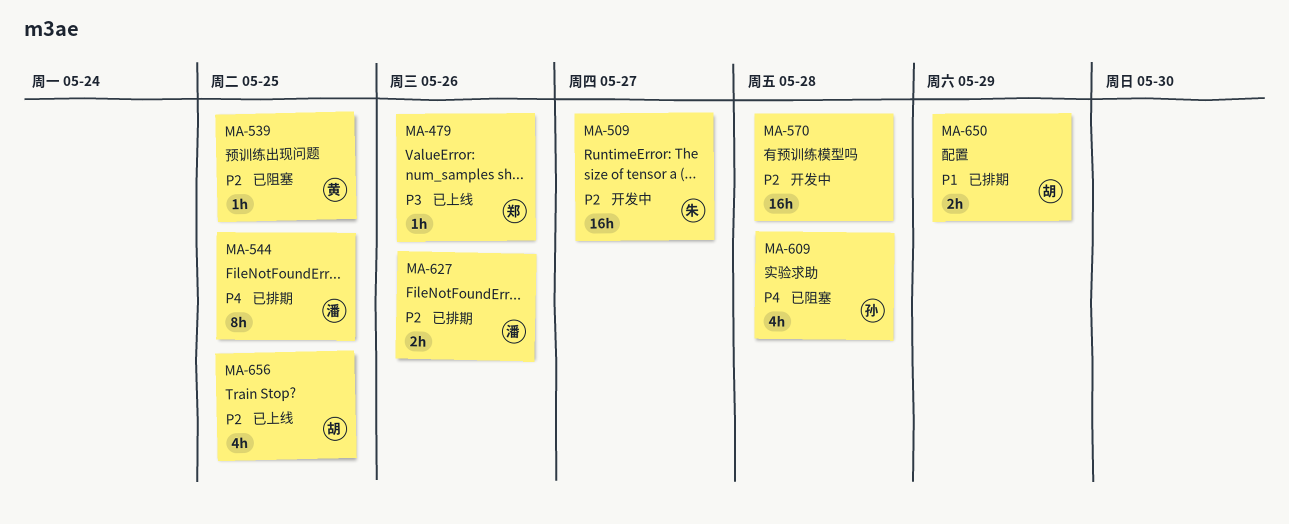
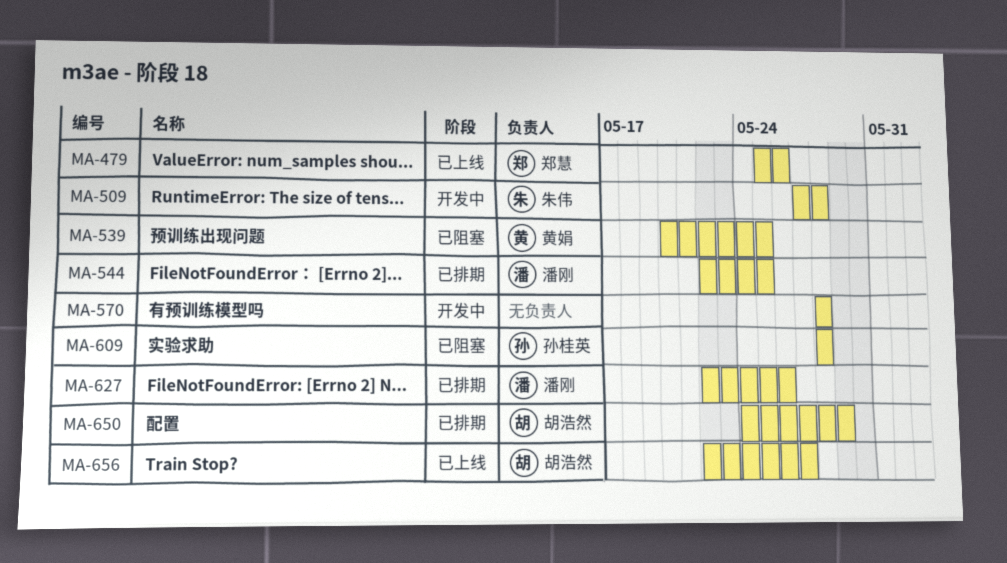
MA-509, due: May 27 -> May 28
MA-656, due: May 25 -> May 27

